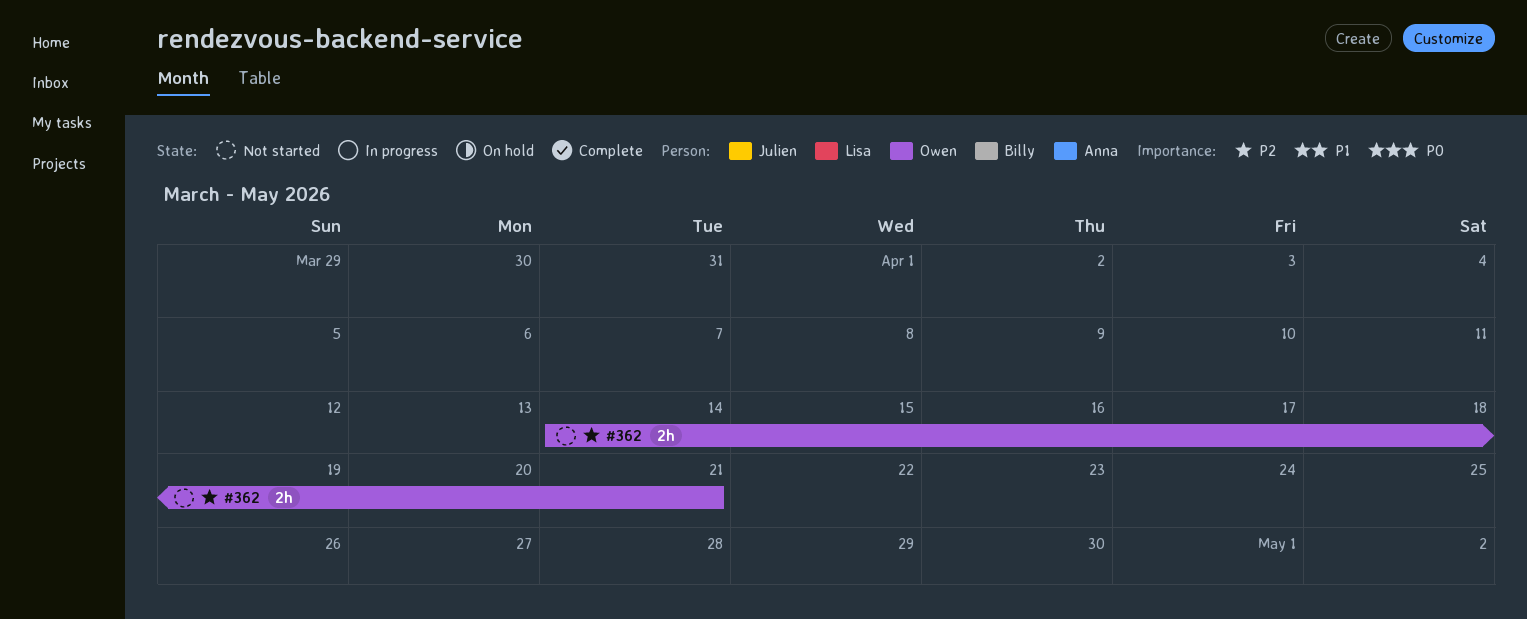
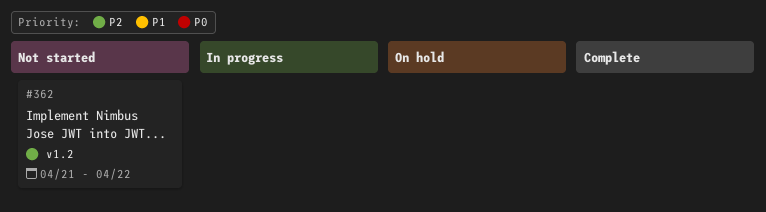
#362, start: Apr 14 -> Apr 21
#362, due: Apr 21 -> Apr 22

